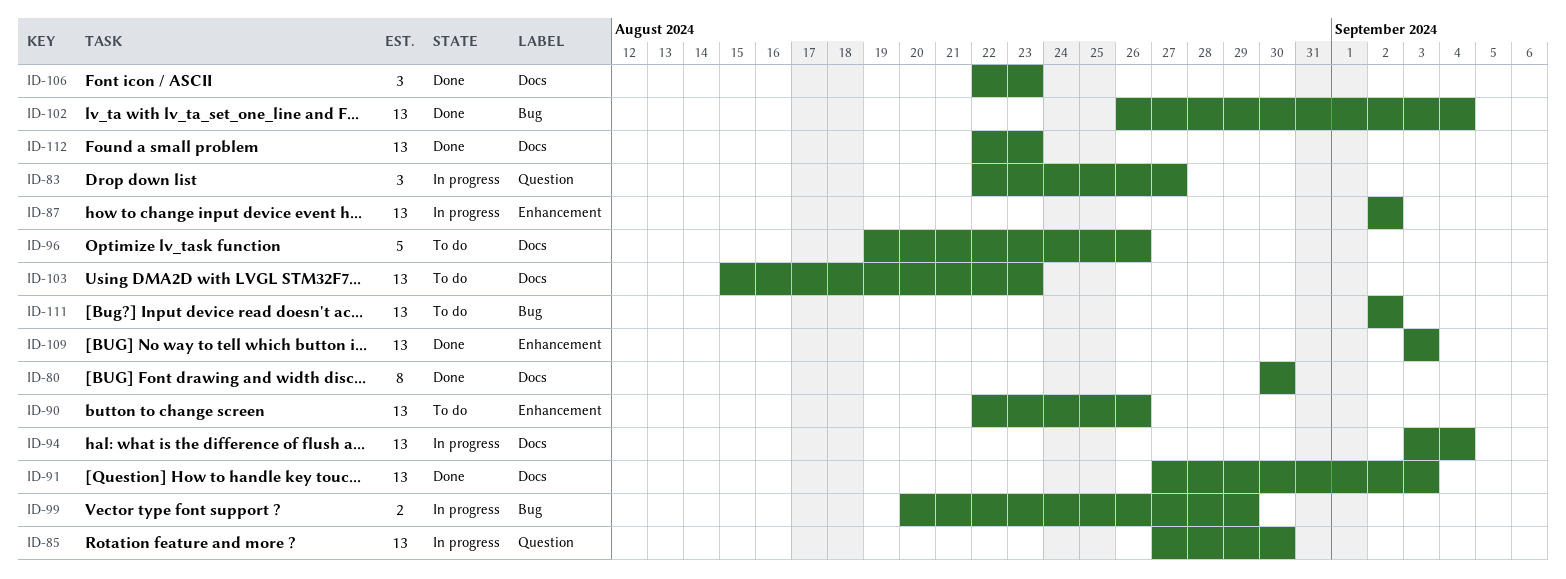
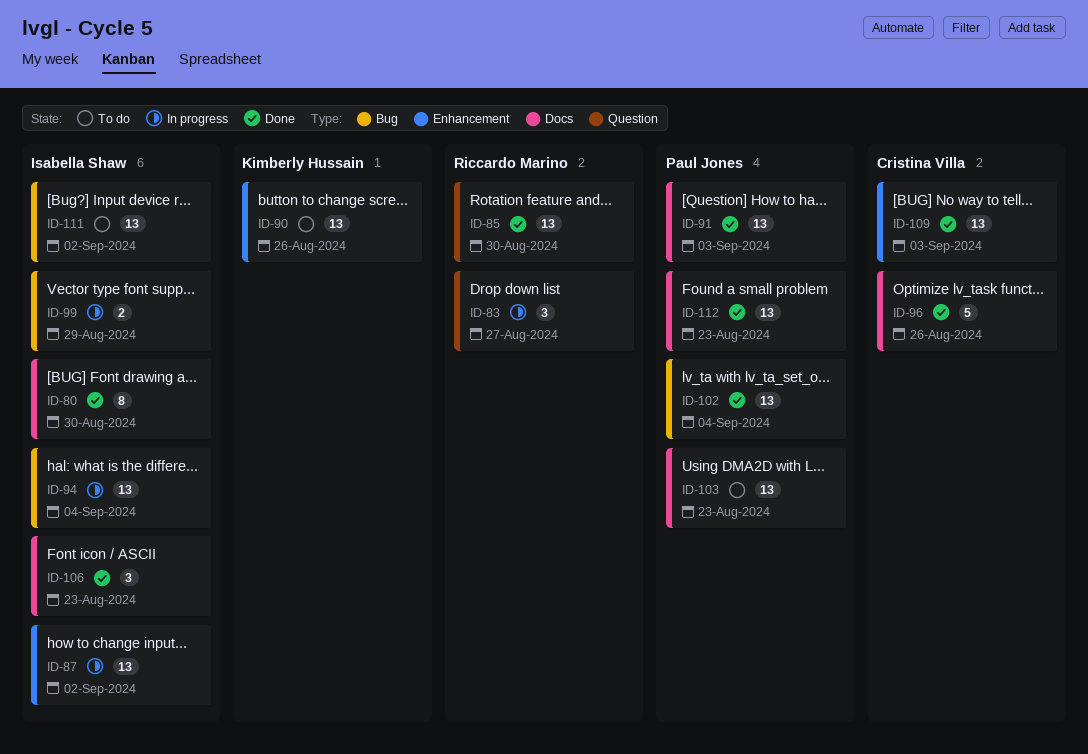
ID-85, status: In progress -> Done
ID-94, label: Docs -> Bug
ID-96, status: To do -> Done

